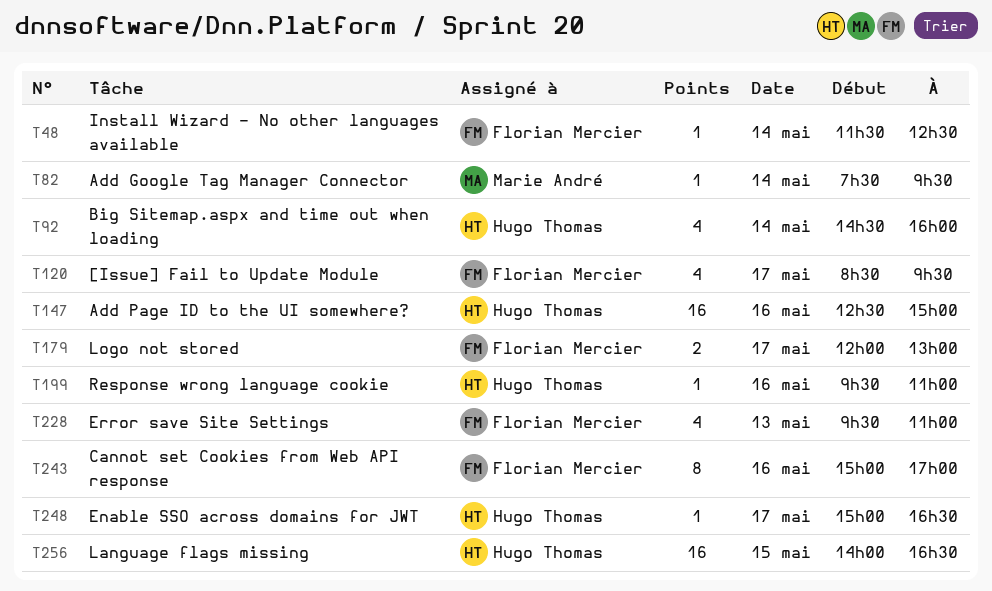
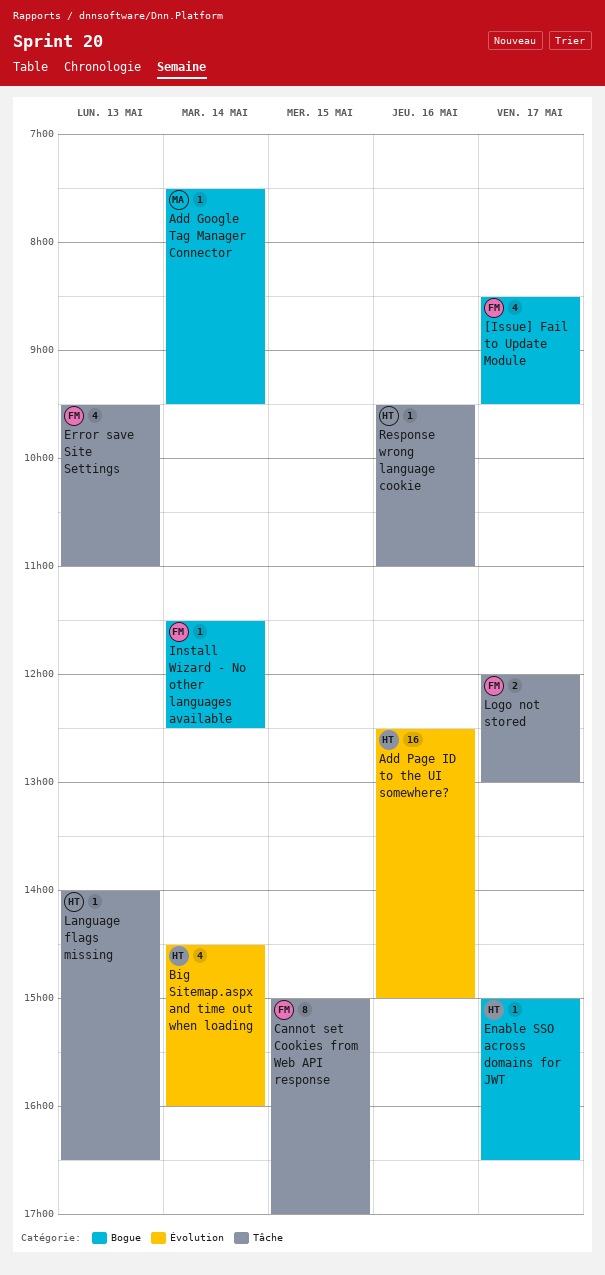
Cannot set Cookies from Web API response, day: May 16 -> May 15
Language flags missing, estimate: 16 -> 1
Language flags missing, day: May 15 -> May 13

